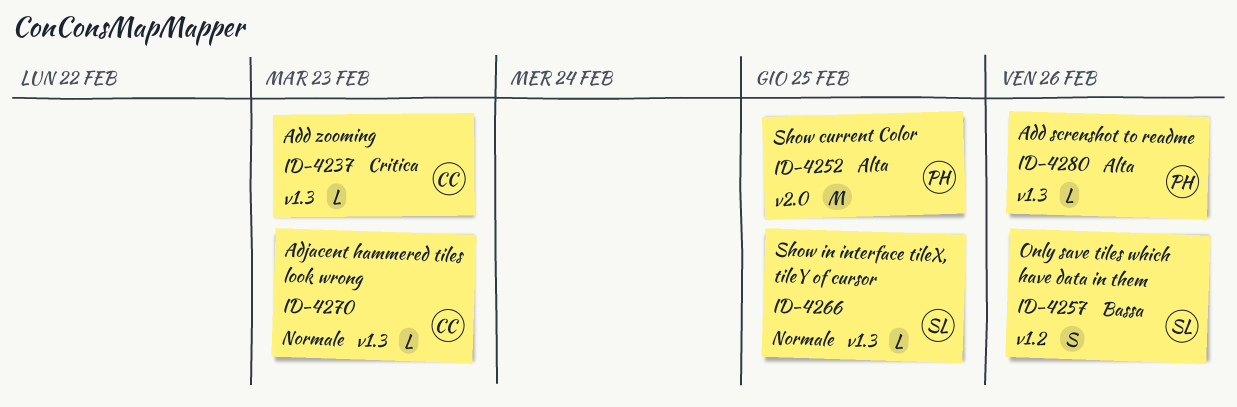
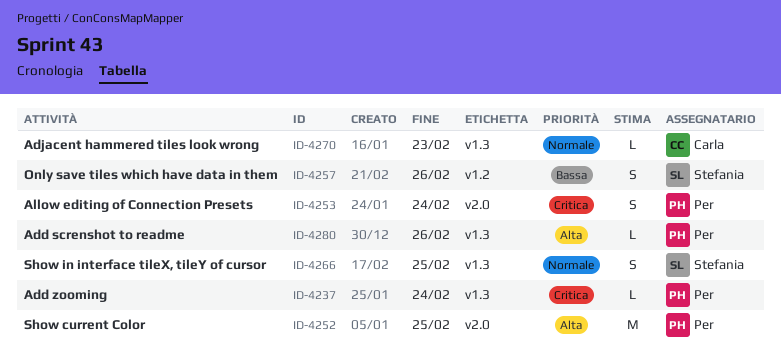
ID-4237, owner: Carla -> Per
ID-4237, due: Feb 23 -> Feb 24
ID-4253: none -> present
ID-4266, estimate: L -> S

